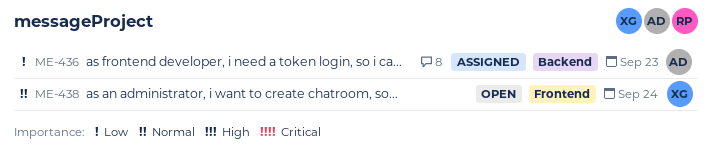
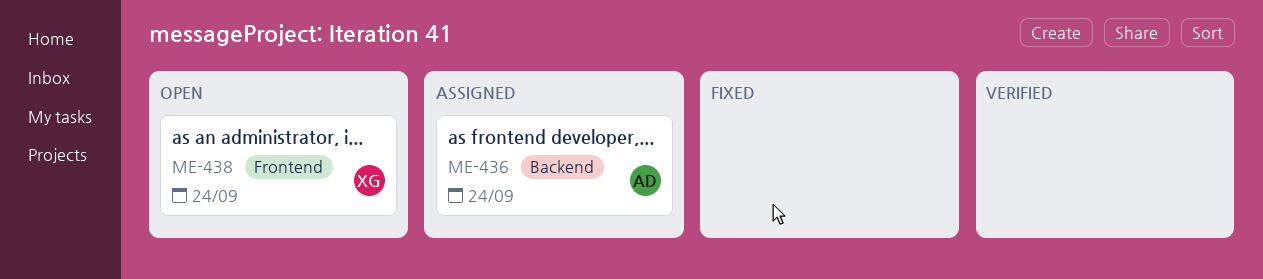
ME-436, due: Sep 23 -> Sep 24

